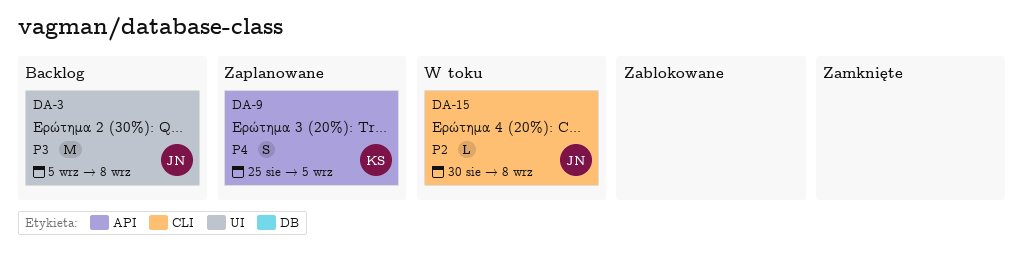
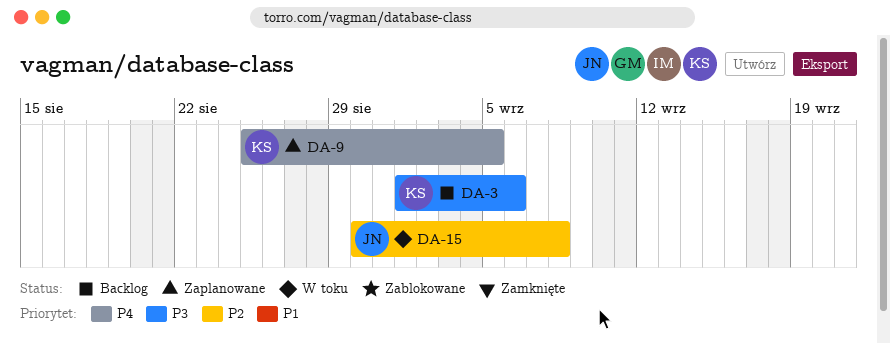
DA-3, owner: JN -> KS
DA-3, start: Sep 5 -> Sep 1
DA-3, due: Sep 8 -> Sep 6

